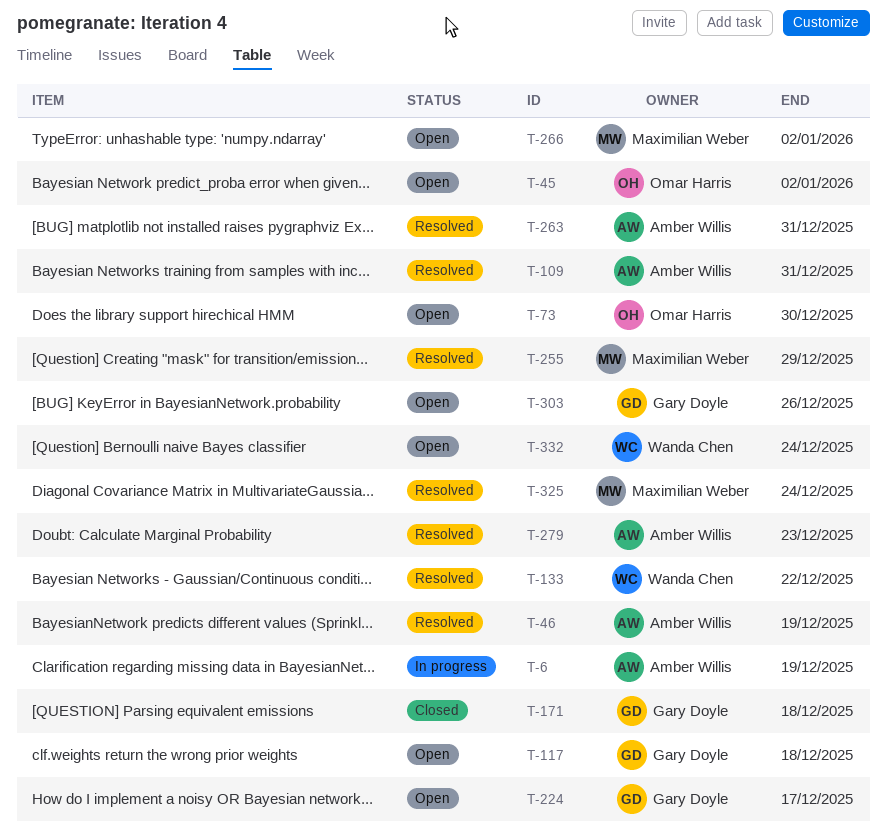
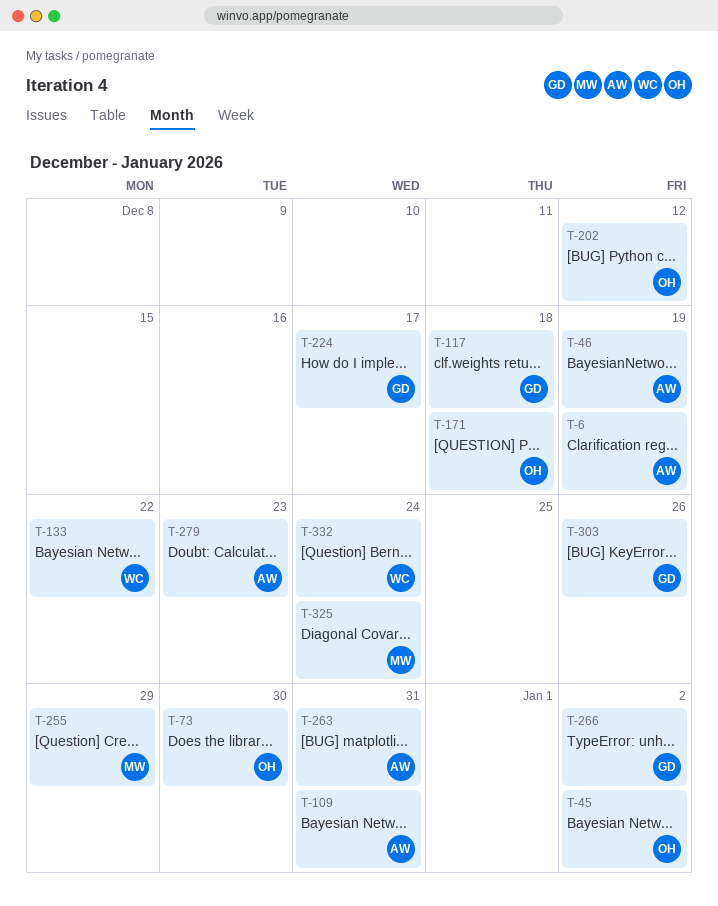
T-171, owner: Gary Doyle -> Omar Harris
T-202: none -> present
T-266, owner: Maximilian Weber -> Gary Doyle

